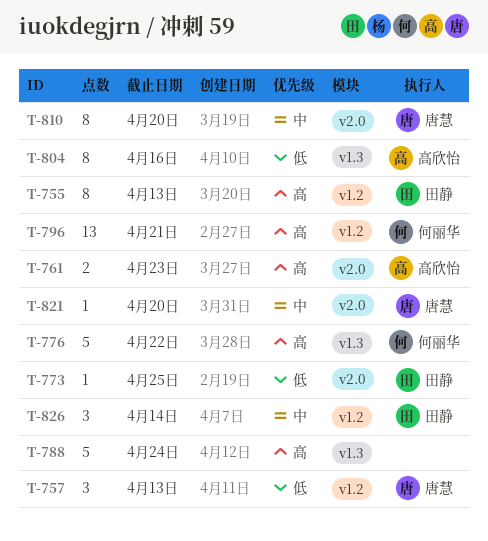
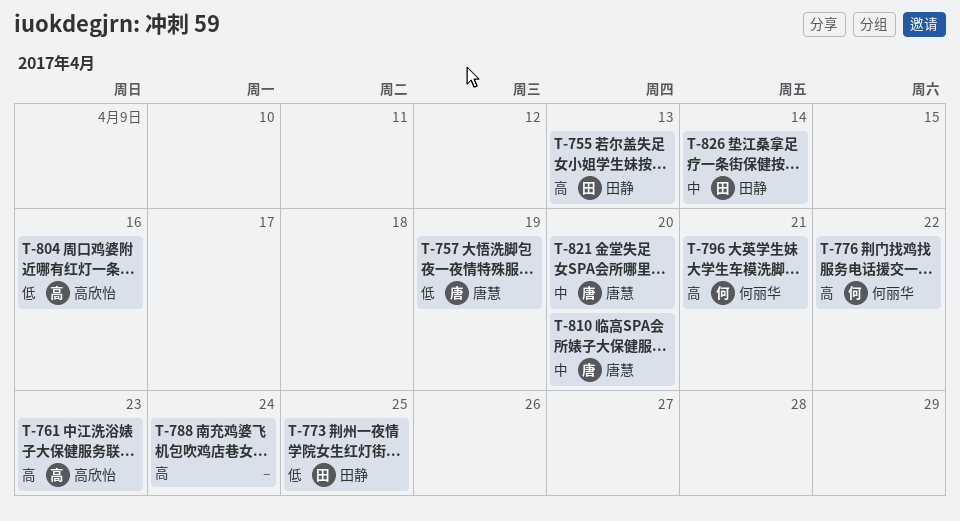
T-757, due: Apr 13 -> Apr 19

